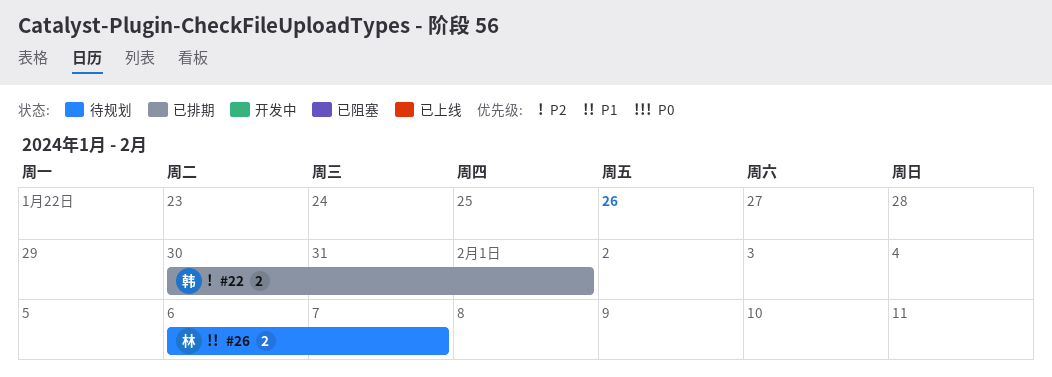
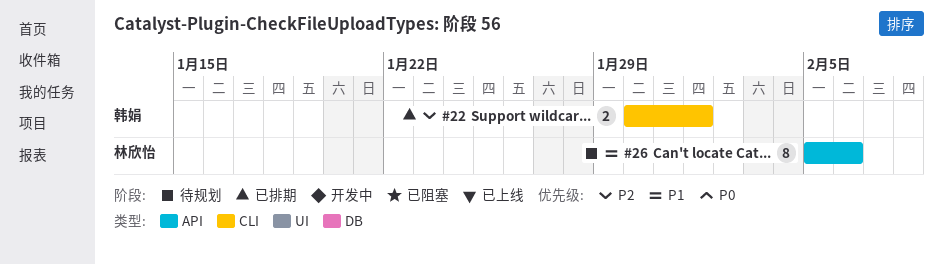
#26, estimate: 2 -> 8
#26, start: Feb 6 -> Feb 5
#26, due: Feb 7 -> Feb 6

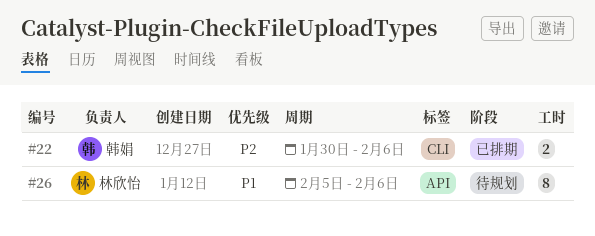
#22, due: Feb 1 -> Feb 6

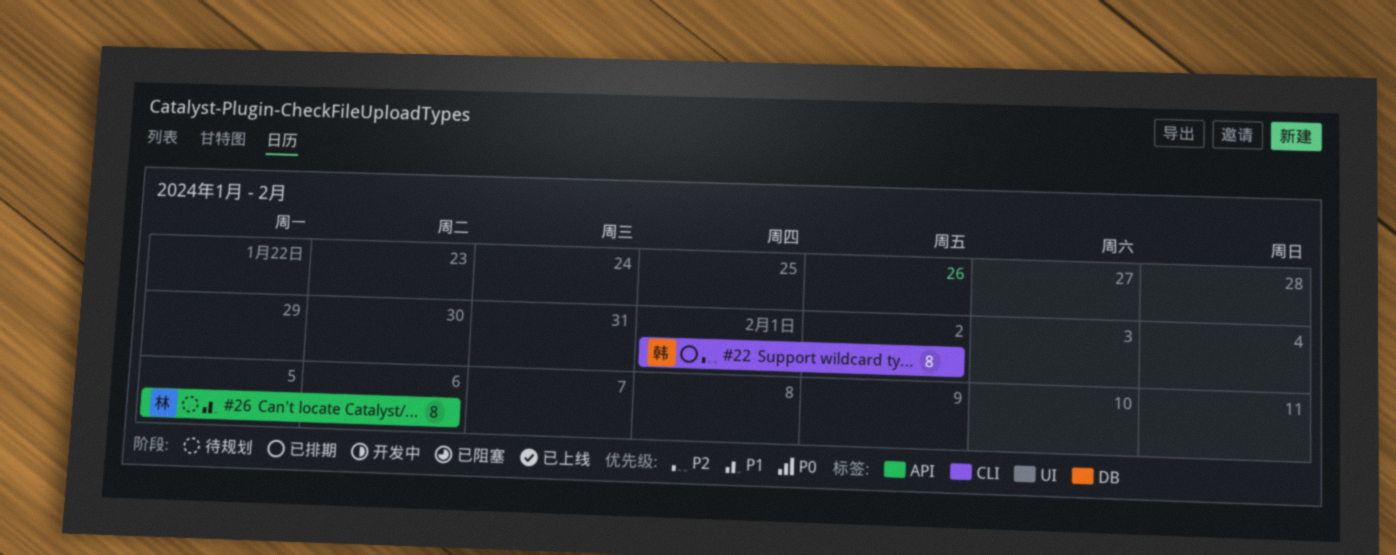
#22, estimate: 2 -> 8
#22, start: Jan 30 -> Feb 1
#22, due: Feb 6 -> Feb 2

